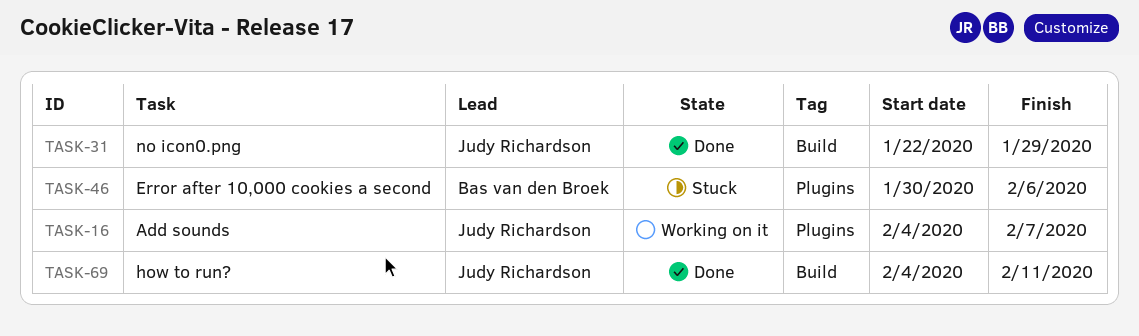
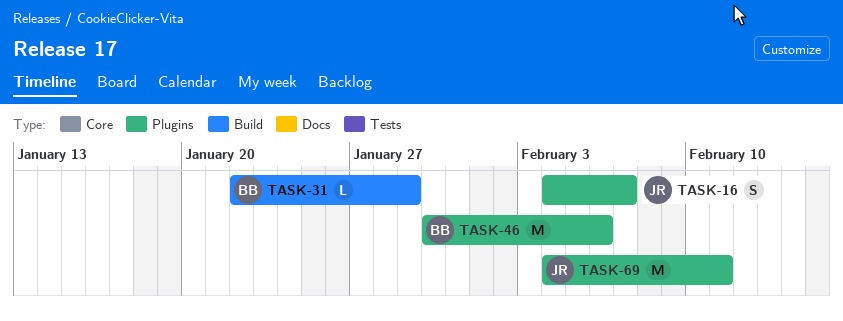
TASK-31, owner: Judy Richardson -> Bas van den Broek
TASK-69, label: Build -> Plugins

